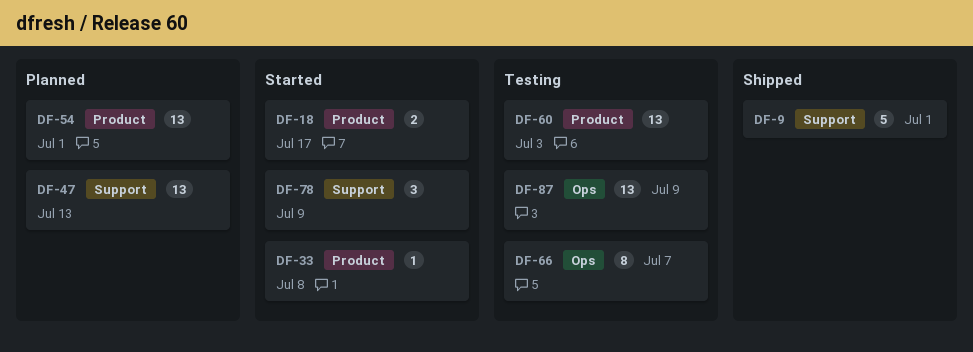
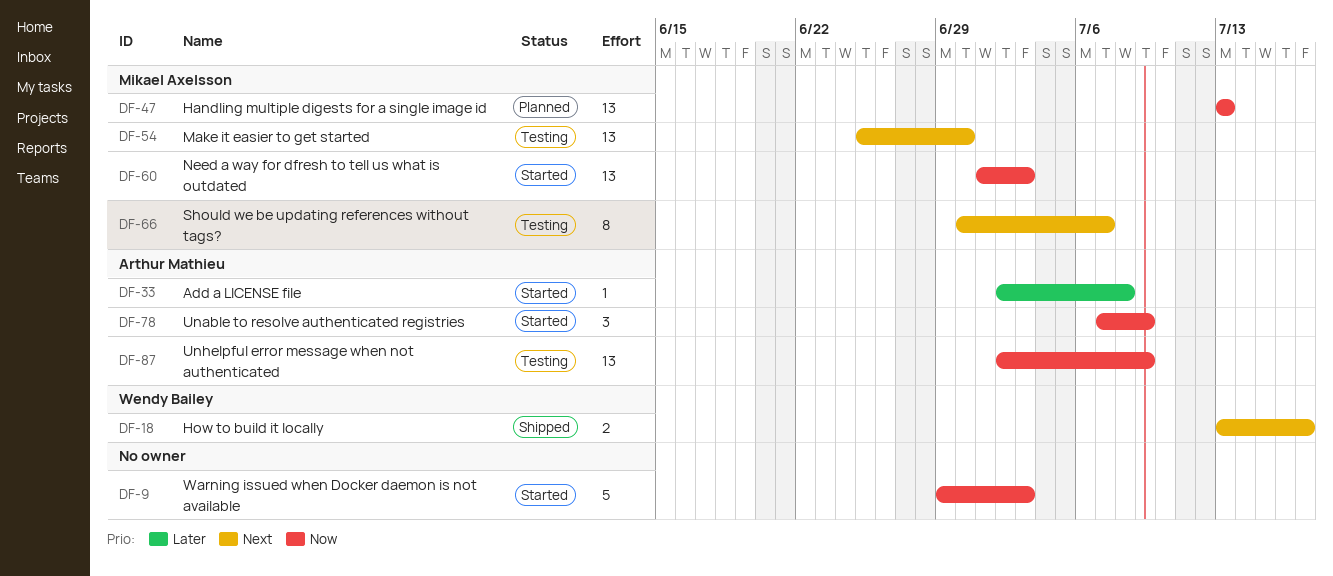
DF-9, status: Shipped -> Started
DF-9, due: Jul 1 -> Jul 3
DF-18, status: Started -> Shipped
DF-54, status: Planned -> Testing
DF-54, due: Jul 1 -> Jun 30
DF-60, status: Testing -> Started

